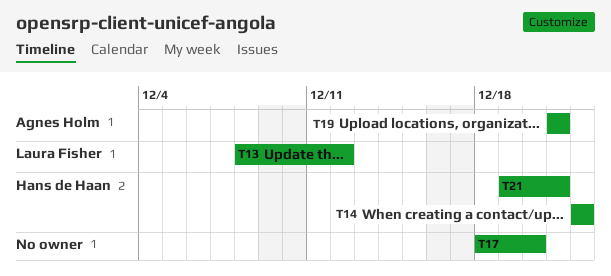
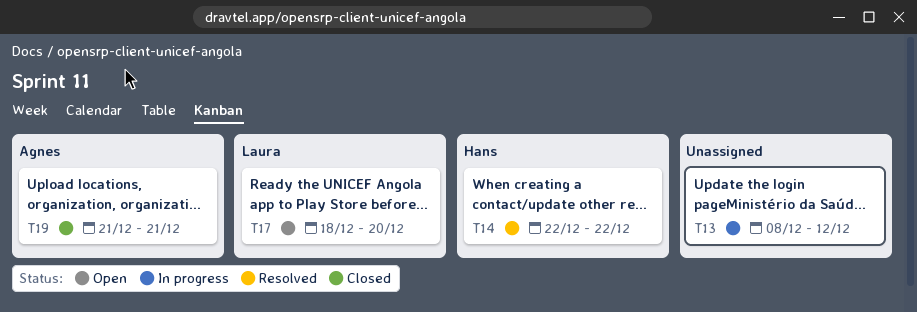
T13, owner: Laura Fisher -> none
T17, owner: none -> Laura Fisher
T21: present -> none

